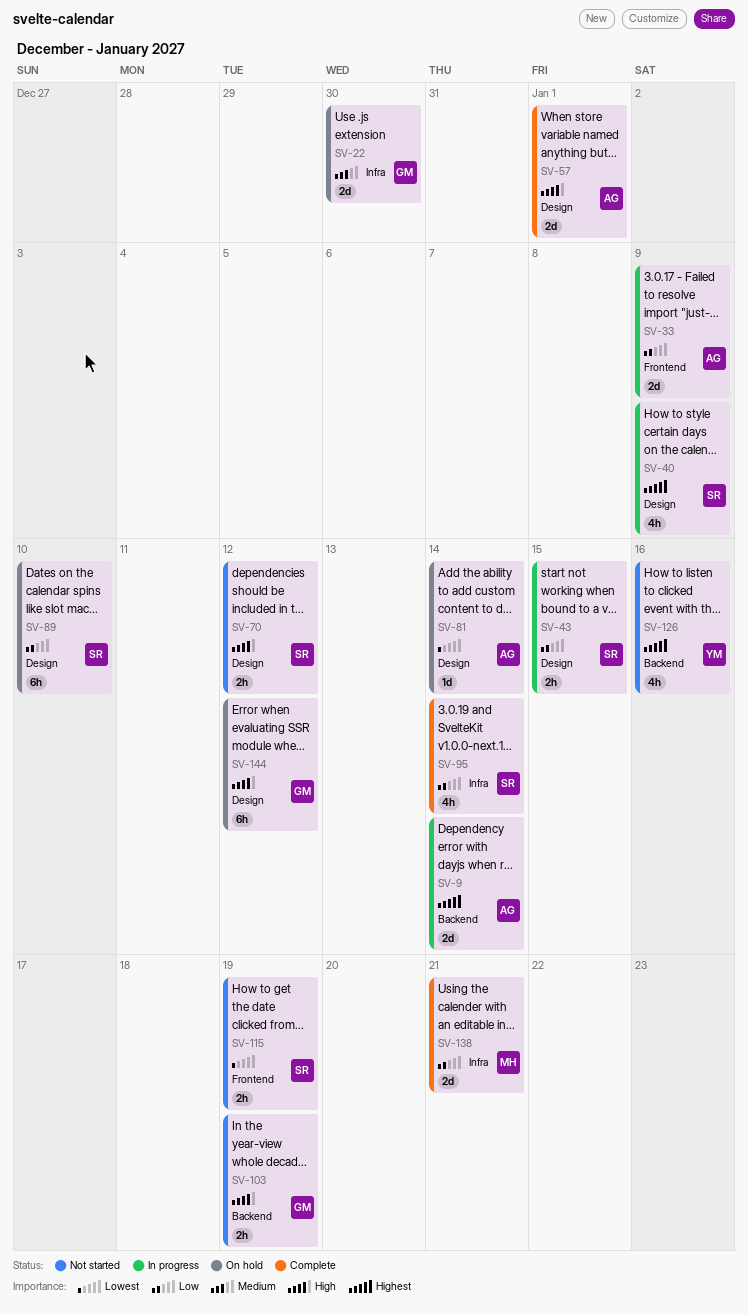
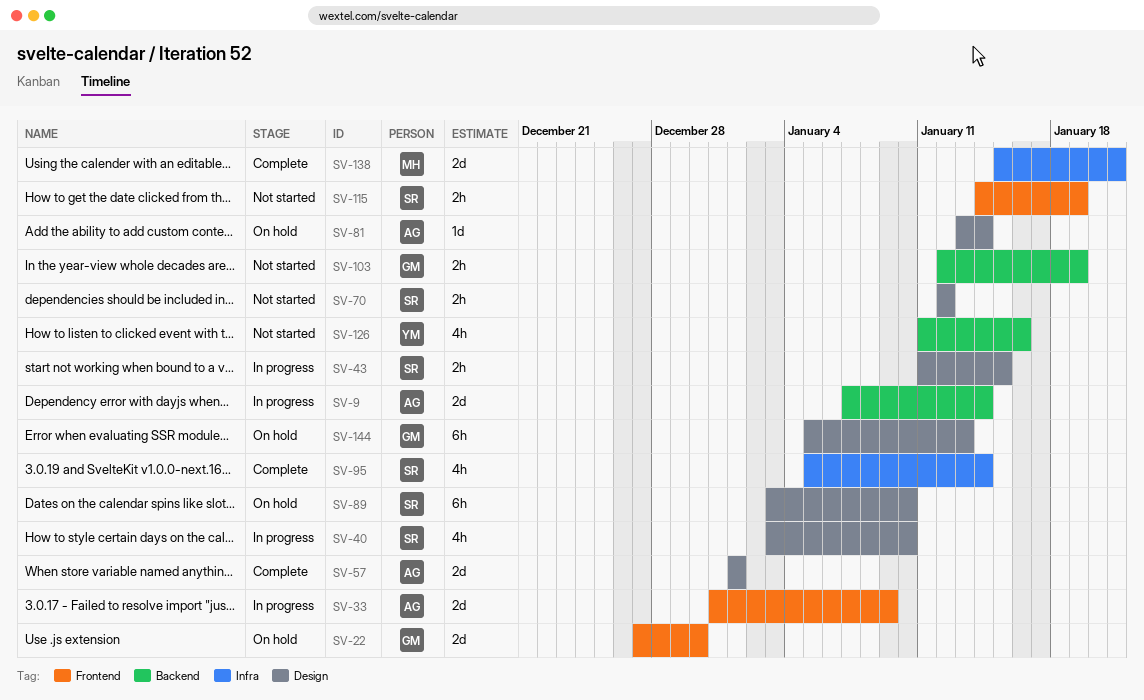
SV-22, label: Infra -> Frontend
SV-40, due: Jan 9 -> Jan 10
SV-144, due: Jan 12 -> Jan 13

